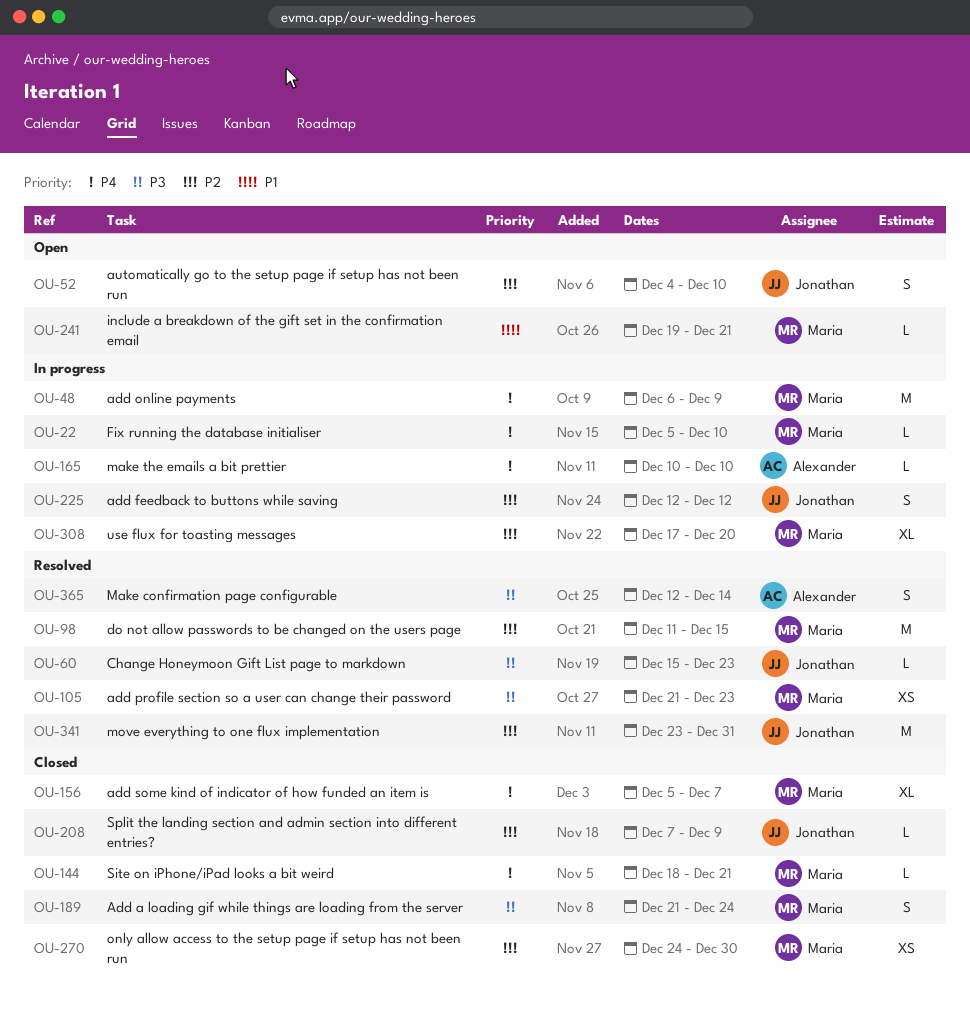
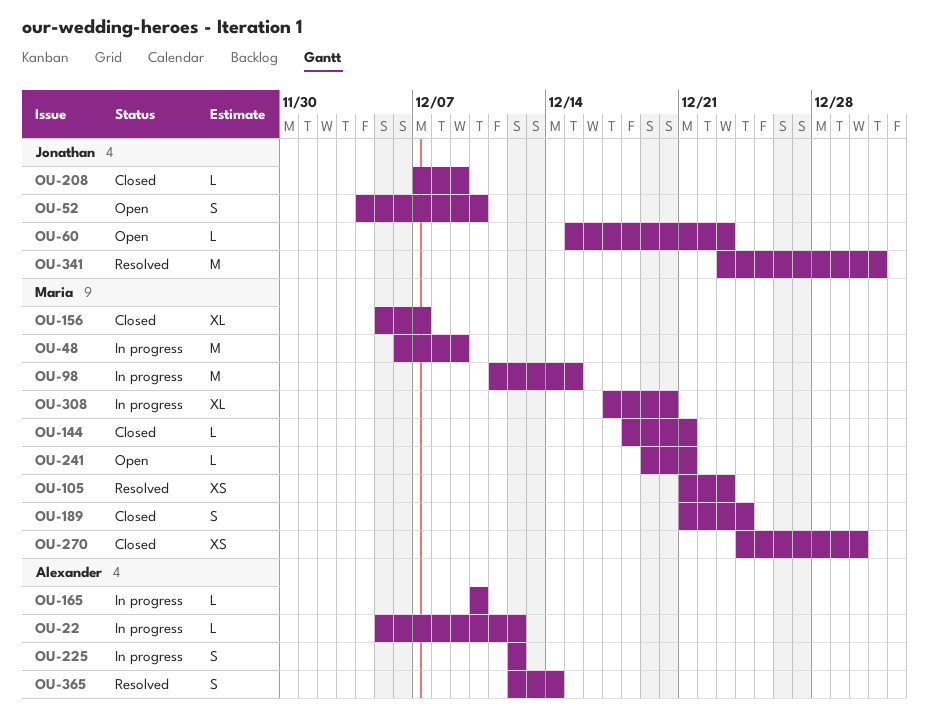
OU-22, owner: Maria -> Alexander
OU-22, due: Dec 10 -> Dec 12
OU-60, status: Resolved -> Open
OU-98, status: Resolved -> In progress
OU-225, owner: Jonathan -> Alexander

